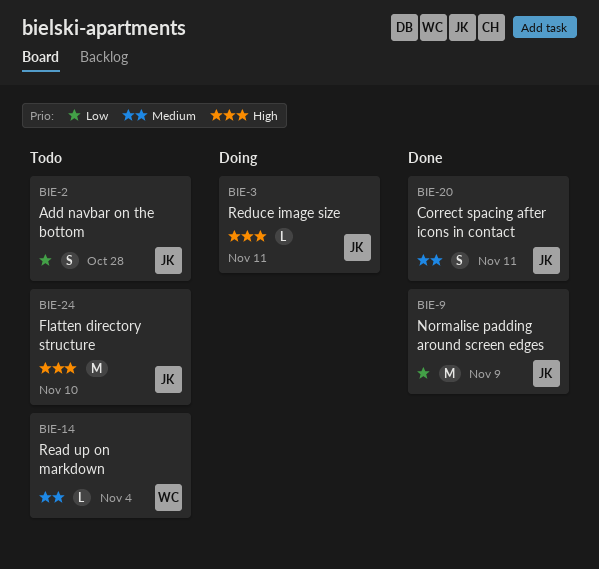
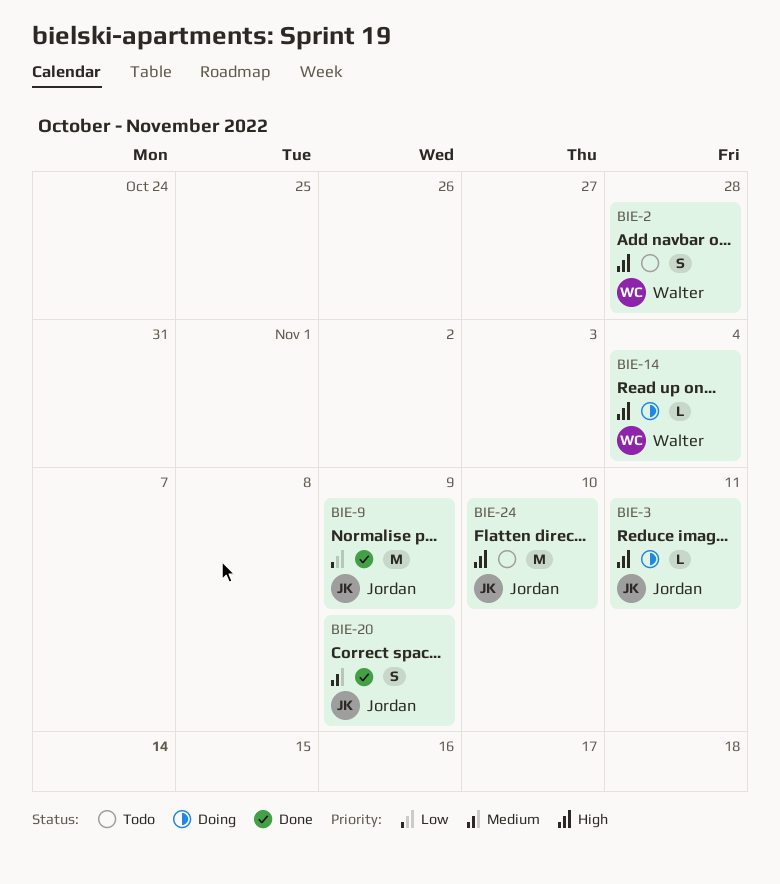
BIE-2, owner: Jordan -> Walter
BIE-2, priority: Low -> High
BIE-14, status: Todo -> Doing
BIE-14, priority: Medium -> High
BIE-20, due: Nov 11 -> Nov 9

